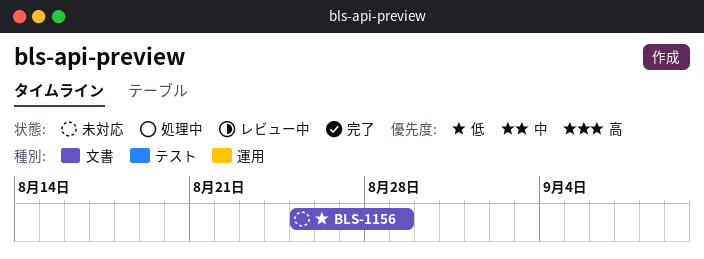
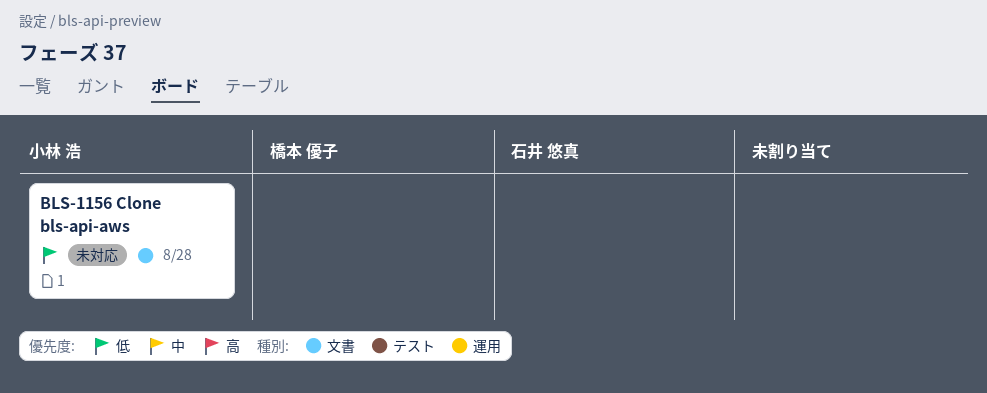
BLS-1156, due: Aug 29 -> Aug 28

